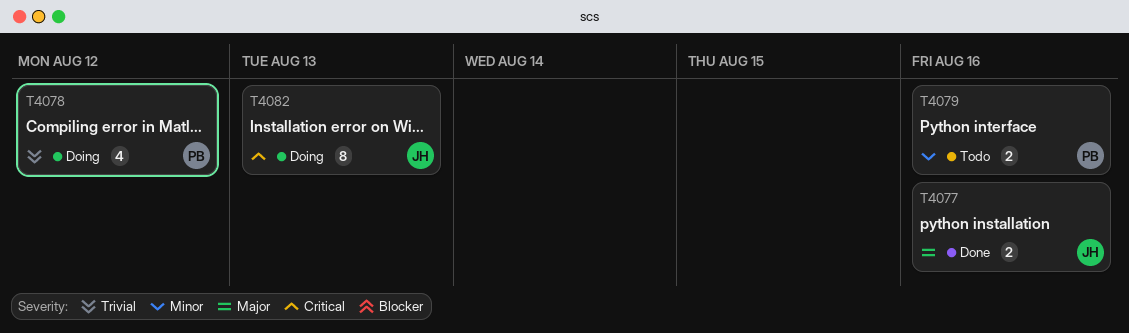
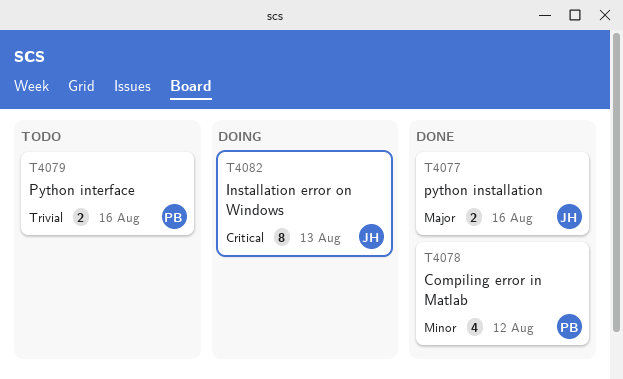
T4078, status: Doing -> Done
T4078, priority: Trivial -> Minor
T4079, priority: Minor -> Trivial

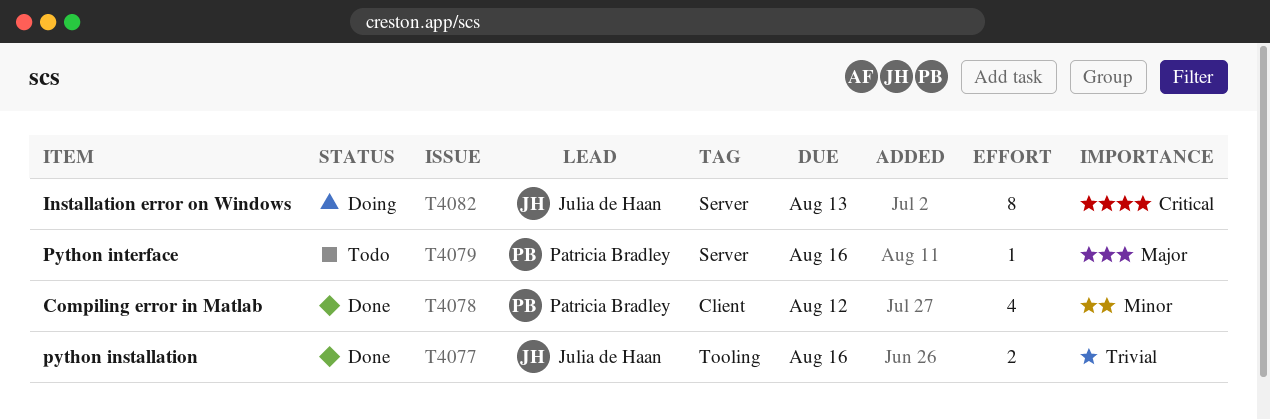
T4077, priority: Major -> Trivial
T4079, priority: Trivial -> Major
T4079, estimate: 2 -> 1

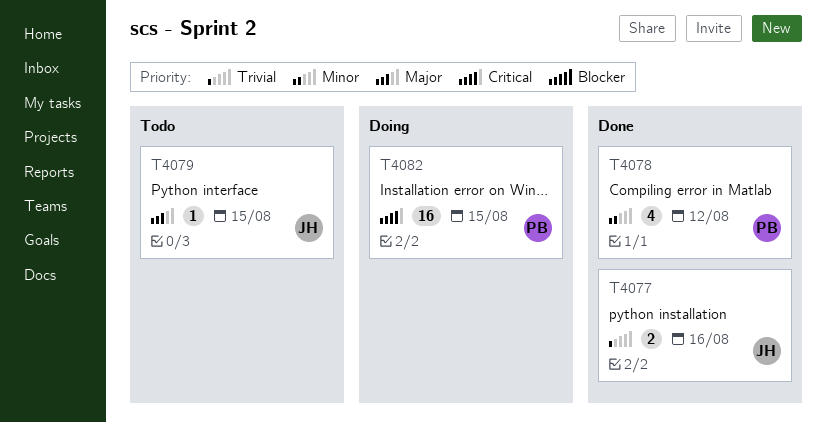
T4079, owner: Patricia Bradley -> Julia de Haan
T4079, due: Aug 16 -> Aug 15
T4082, owner: Julia de Haan -> Patricia Bradley
T4082, estimate: 8 -> 16
T4082, due: Aug 13 -> Aug 15

